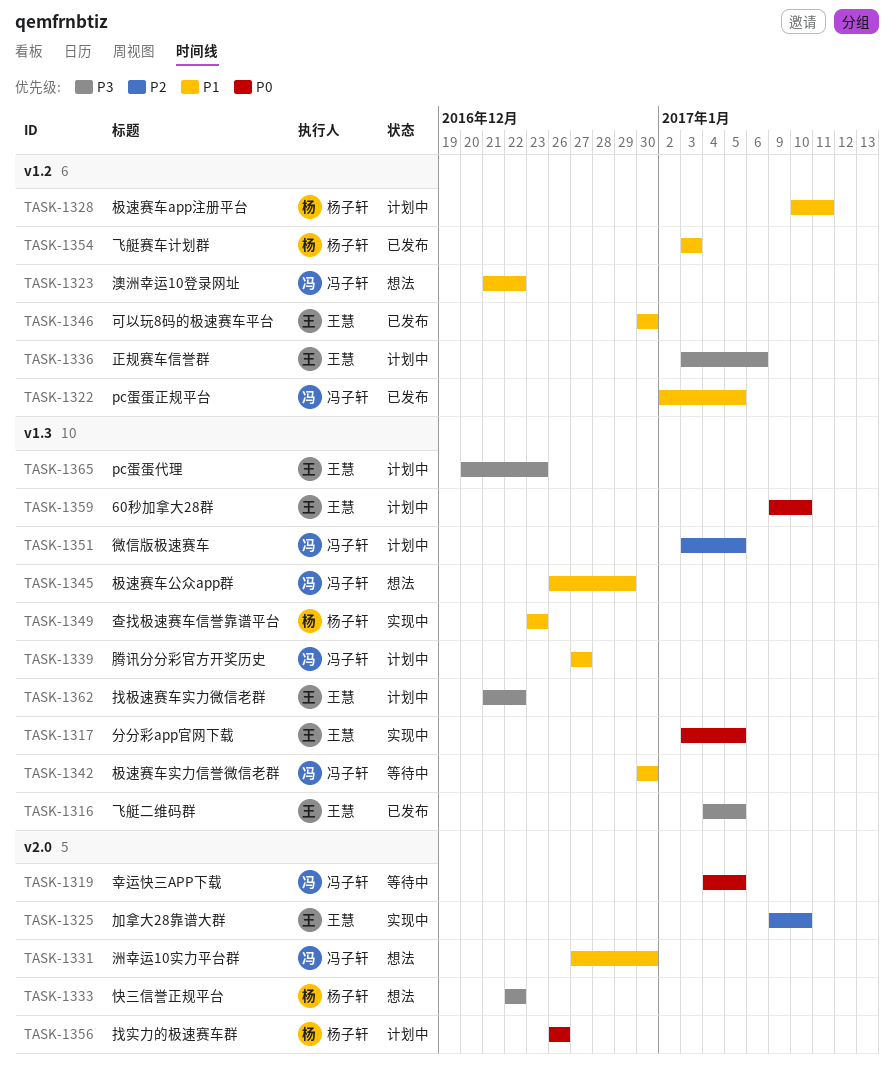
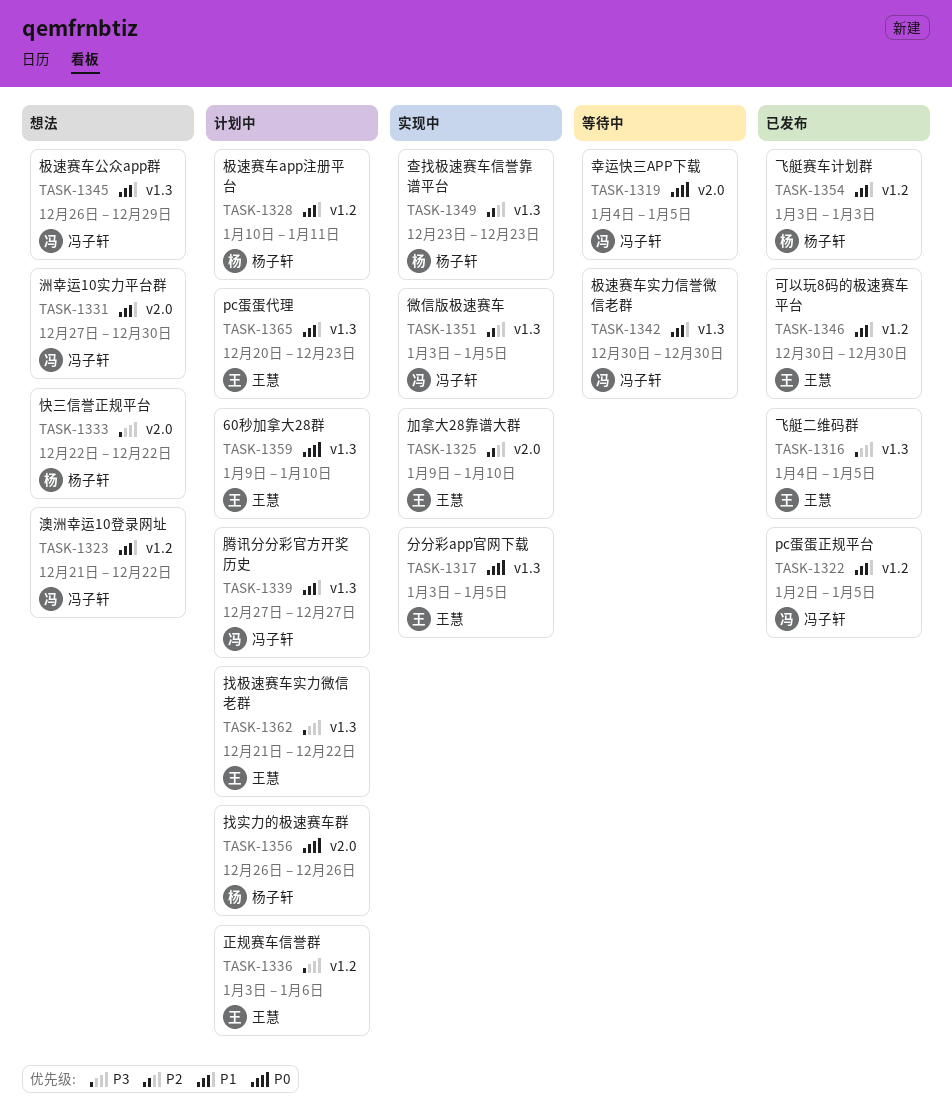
TASK-1349, priority: P1 -> P2
TASK-1351, status: 计划中 -> 实现中
TASK-1365, priority: P3 -> P1

